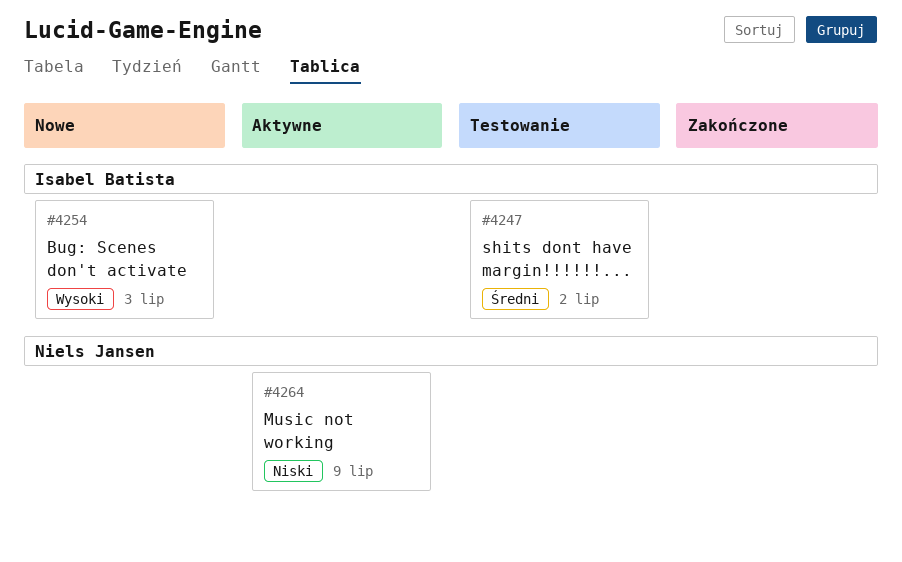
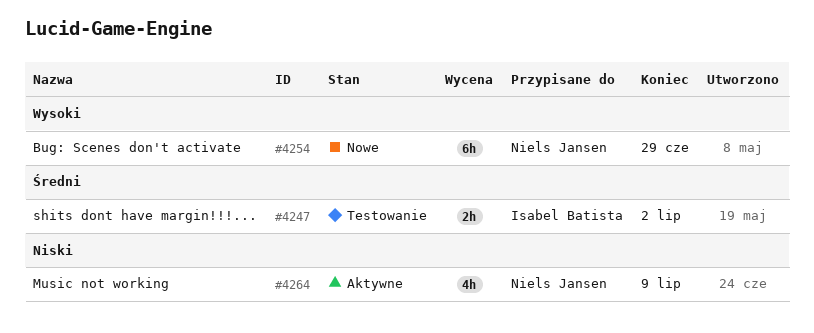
#4254, owner: Isabel Batista -> Niels Jansen
#4254, due: Jul 3 -> Jun 29

